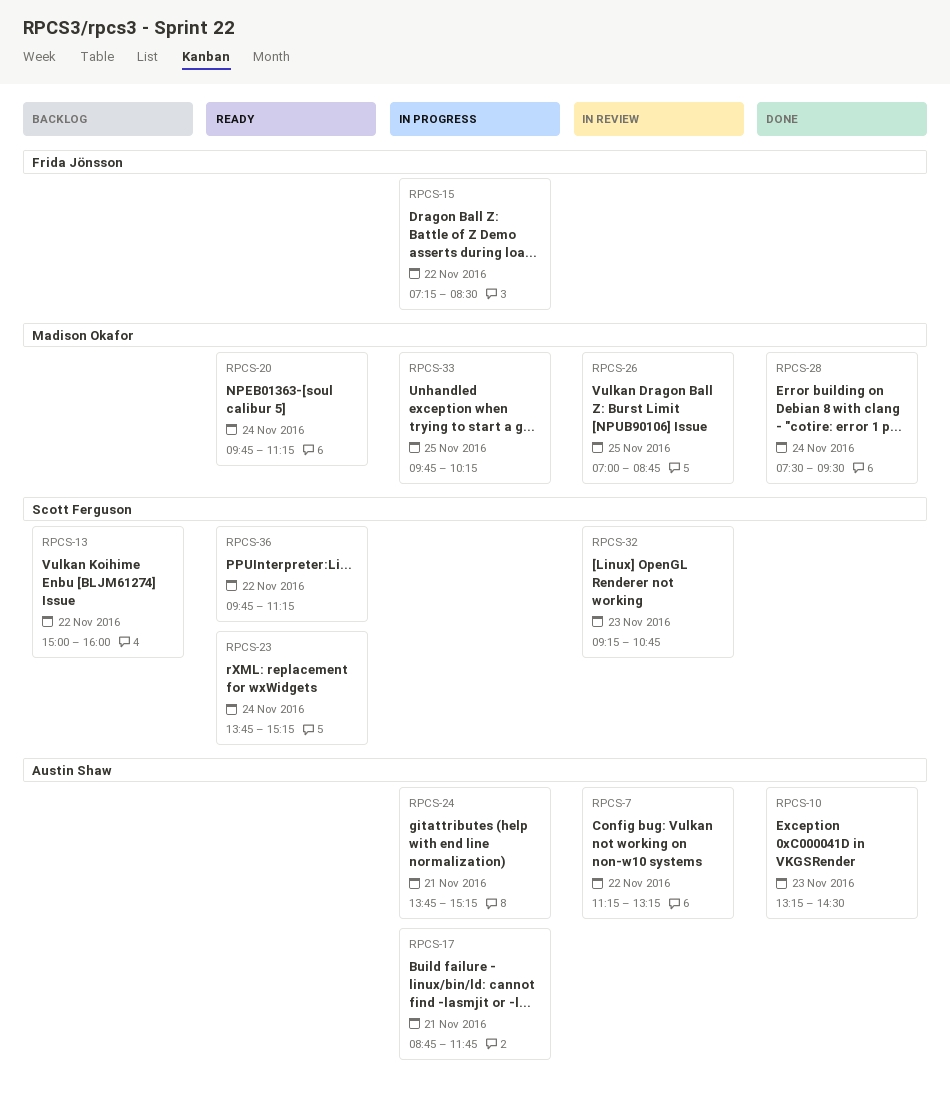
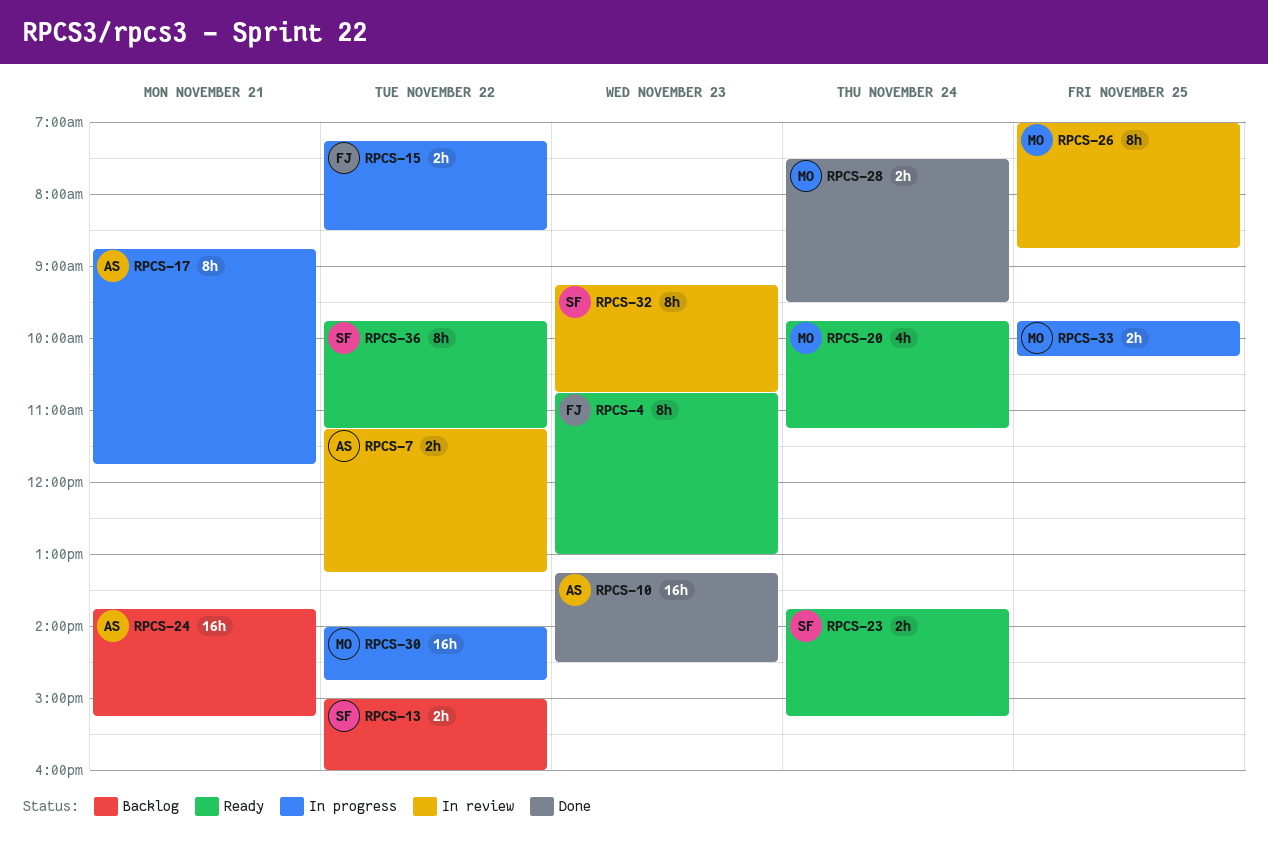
RPCS-4: none -> present
RPCS-24, status: In progress -> Backlog
RPCS-30: none -> present

